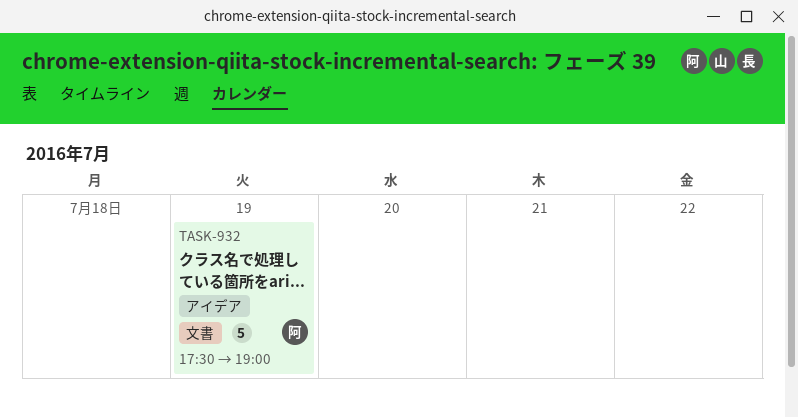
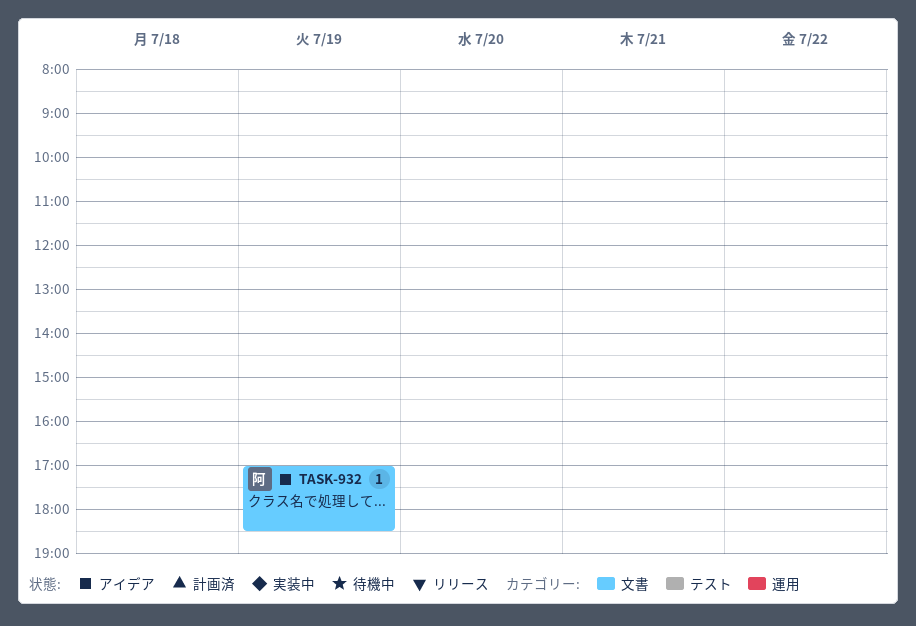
TASK-932, estimate: 5 -> 1
TASK-932, begins: 17:30 -> 17:00
TASK-932, ends: 19:00 -> 18:30

